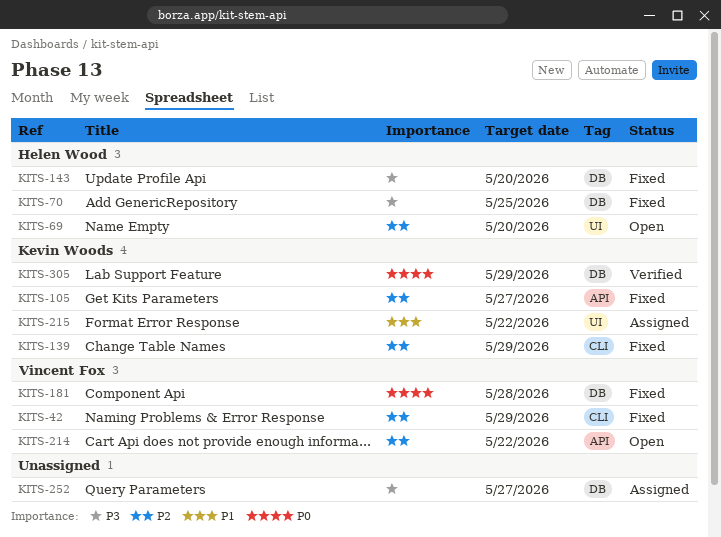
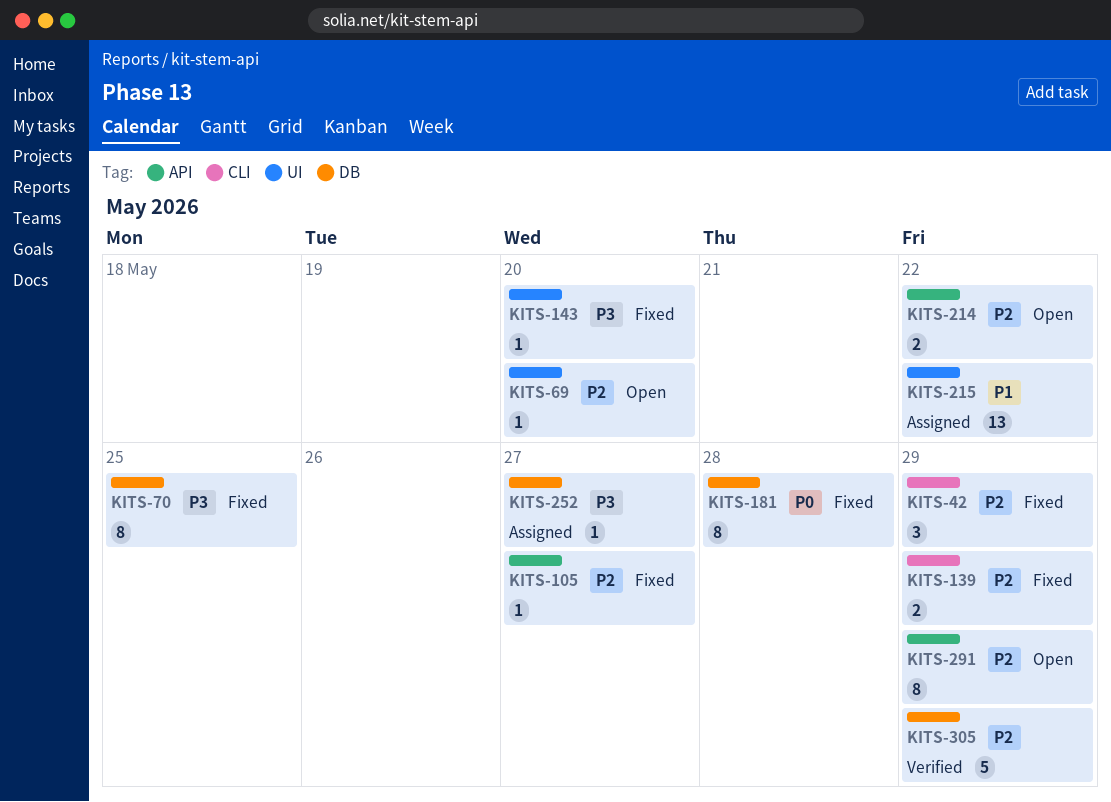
KITS-143, label: DB -> UI
KITS-291: none -> present
KITS-305, priority: P0 -> P2

